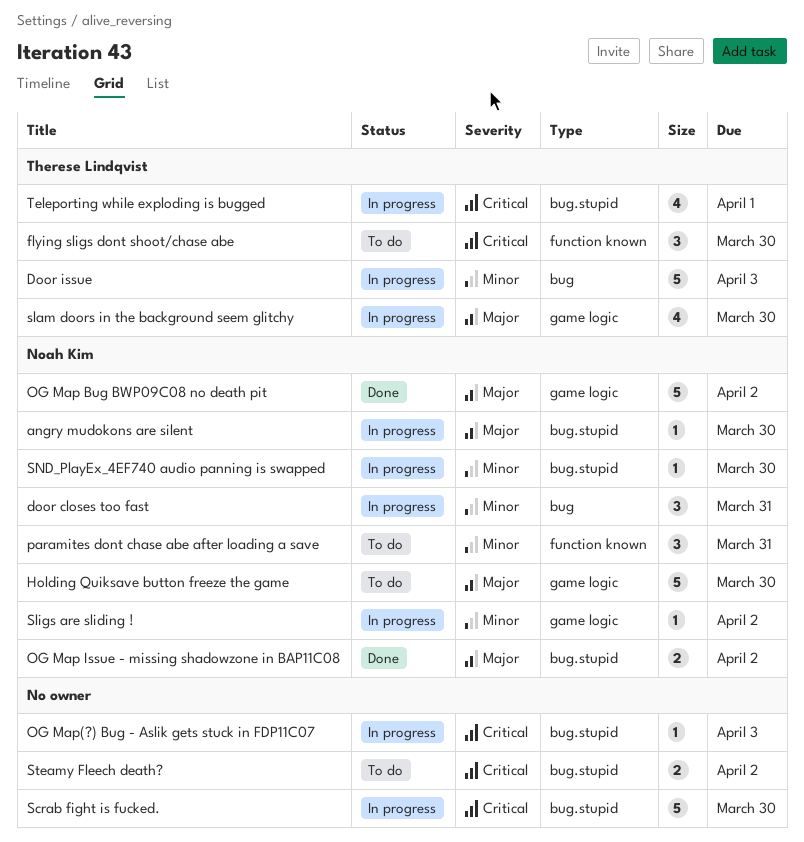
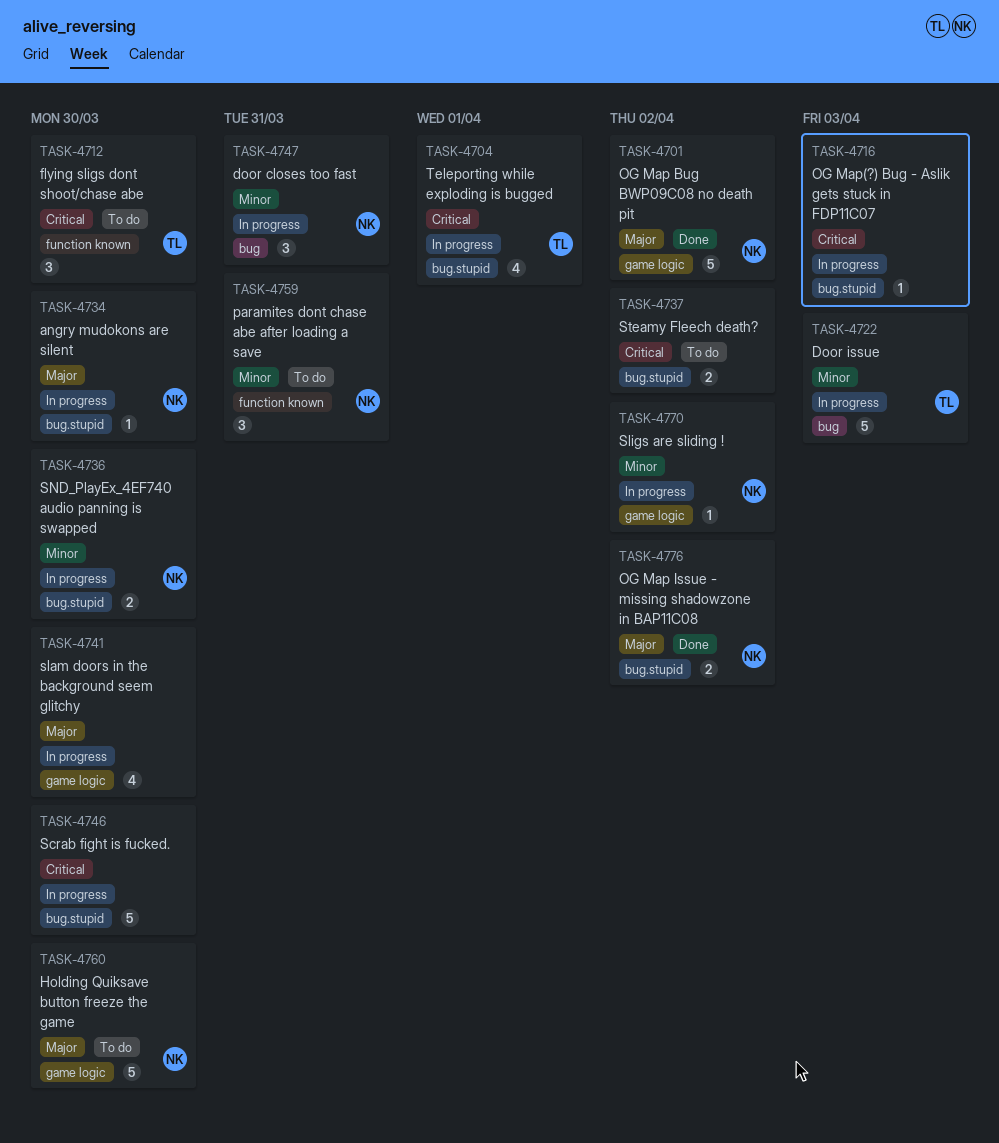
slam doors in the background seem glitchy, owner: Therese Lindqvist -> none
SND_PlayEx_4EF740 audio panning is swapped, estimate: 1 -> 2

